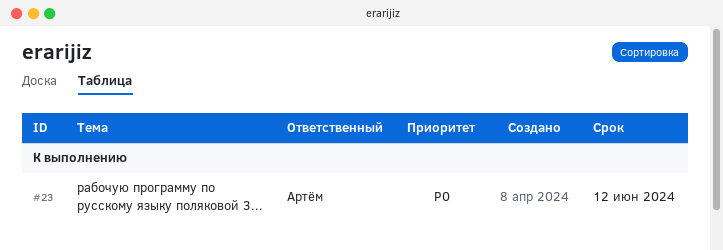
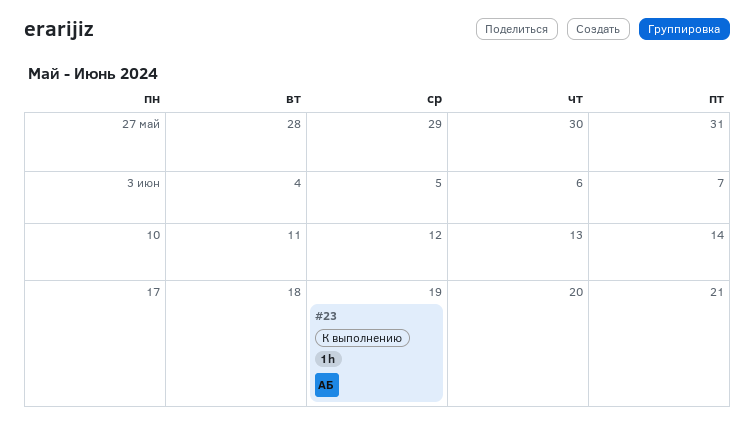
#23, due: Jun 12 -> Jun 19

